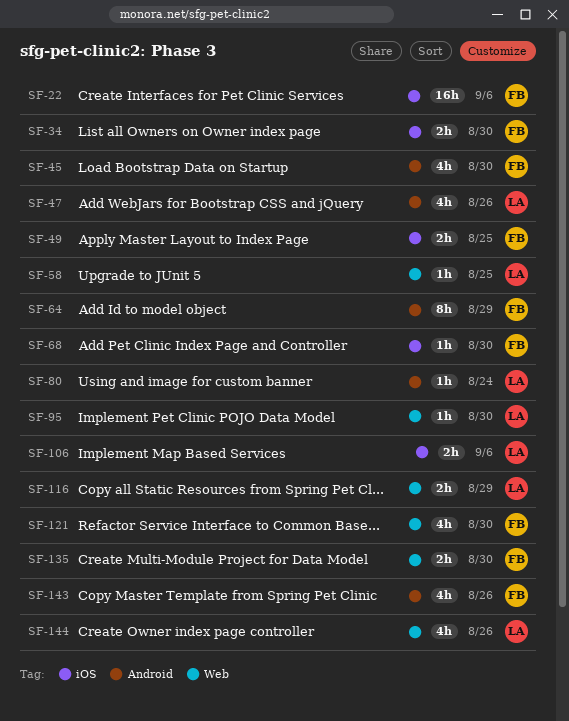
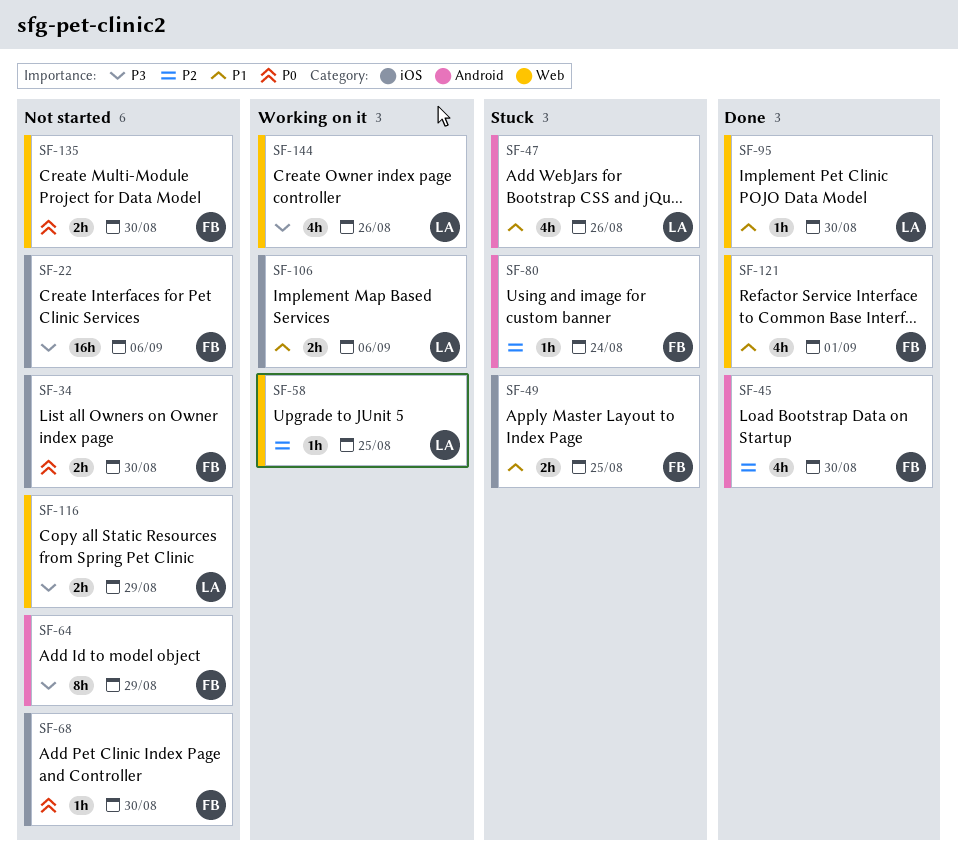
SF-80, owner: LA -> FB
SF-121, due: Aug 30 -> Sep 1
SF-143: present -> none

